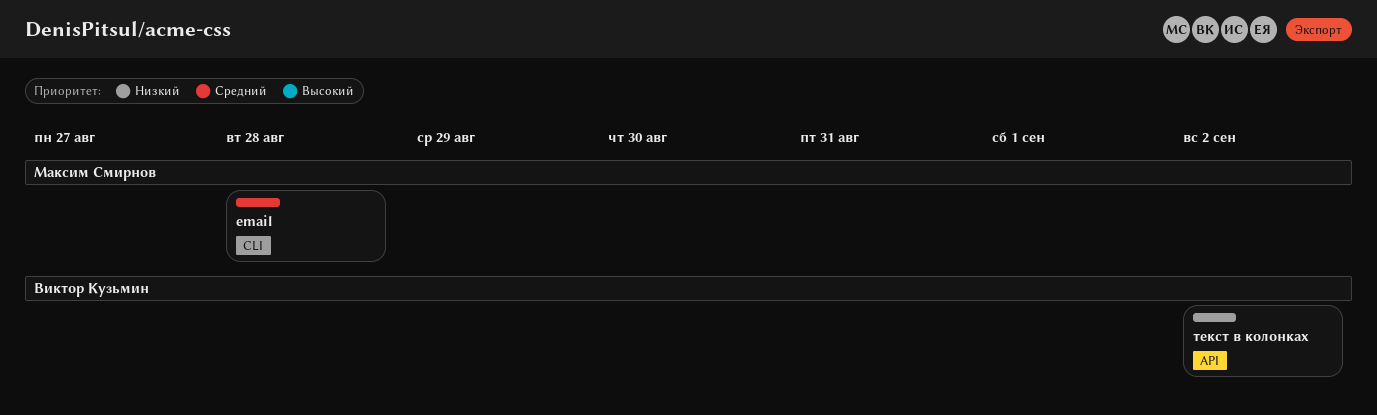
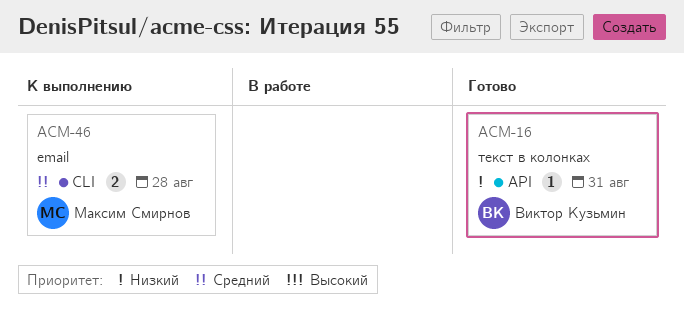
текст в колонках, due: Sep 2 -> Aug 31

